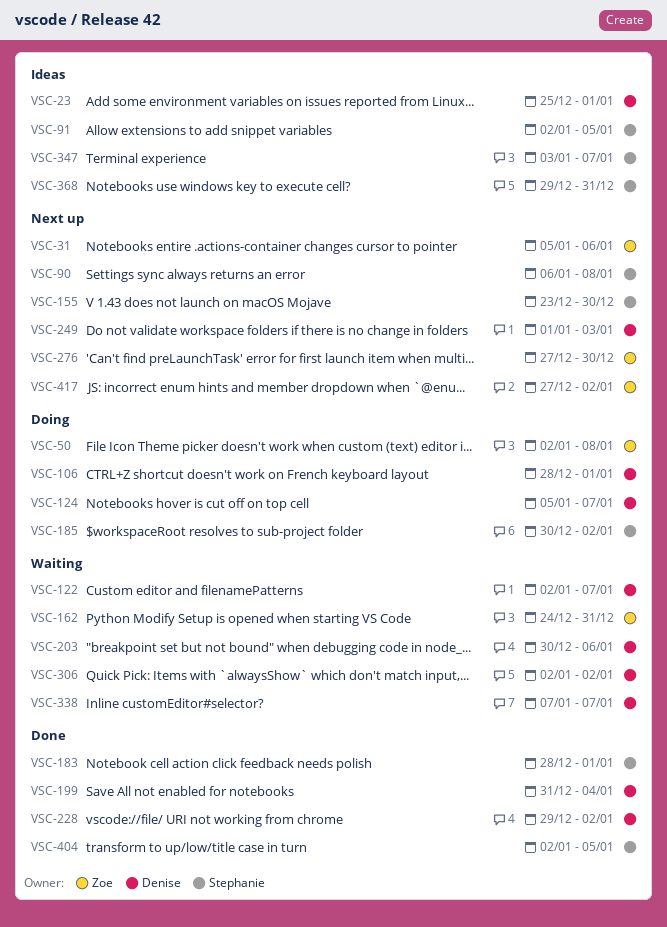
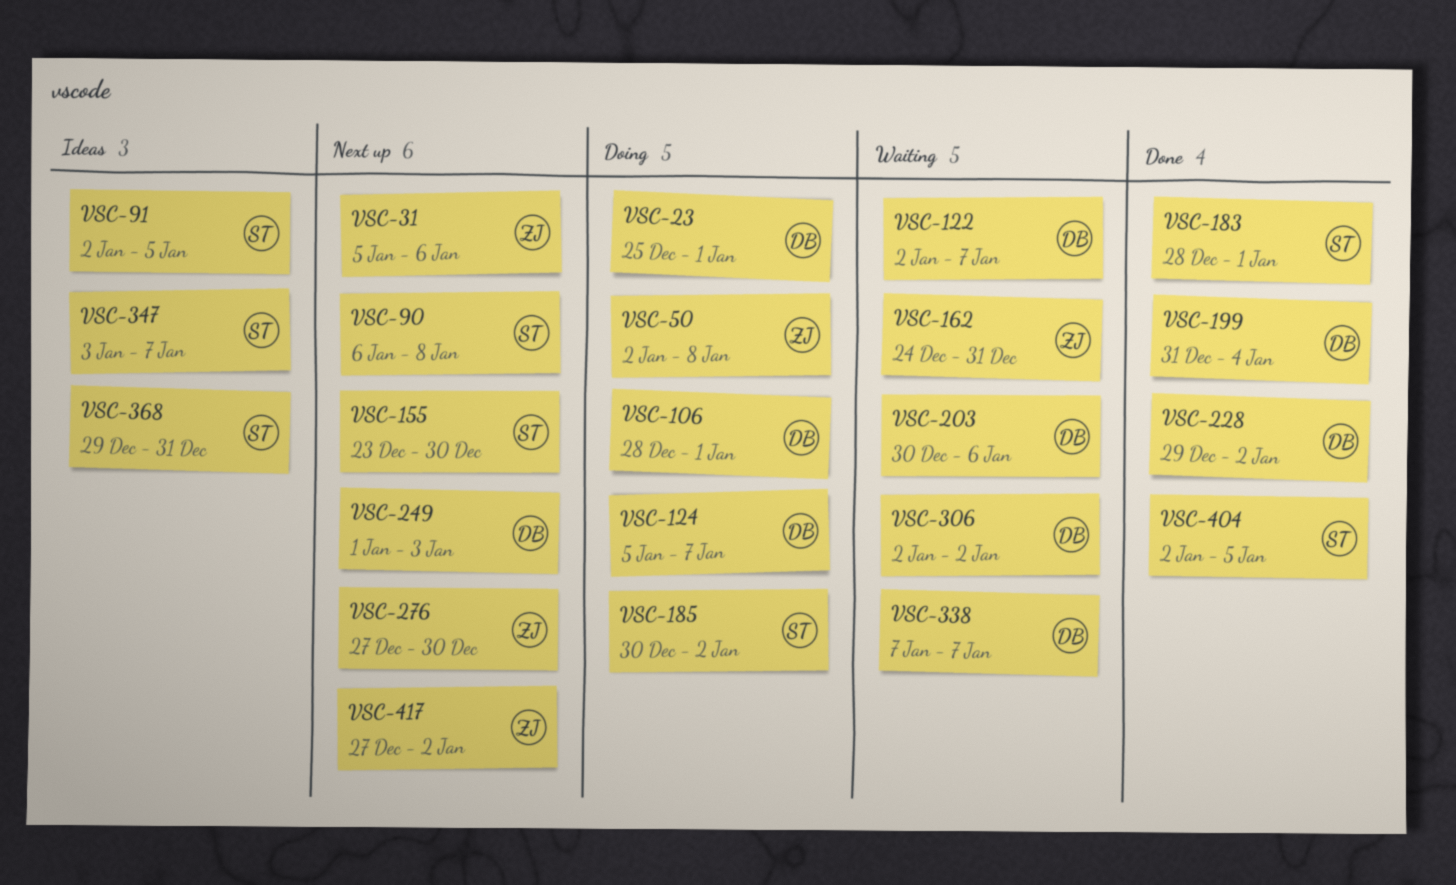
VSC-23, status: Ideas -> Doing

